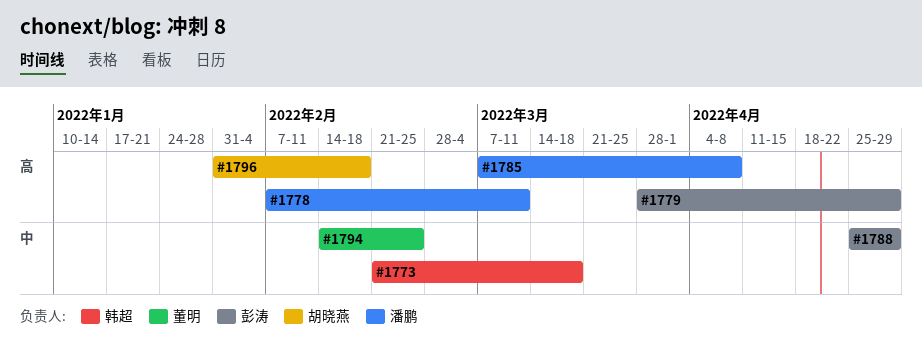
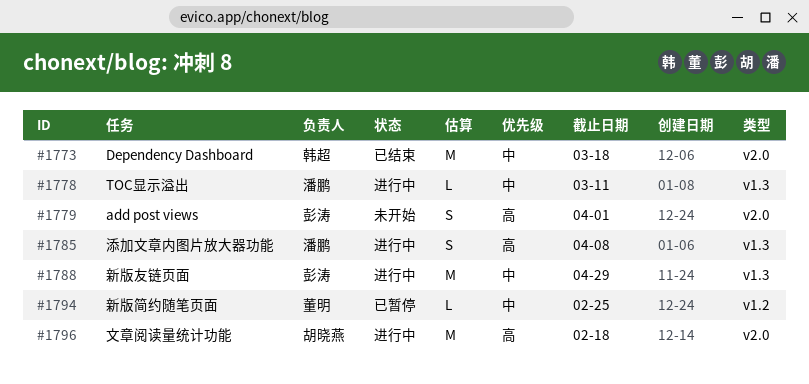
#1778, priority: 高 -> 中
#1779, due: Apr 29 -> Apr 1

